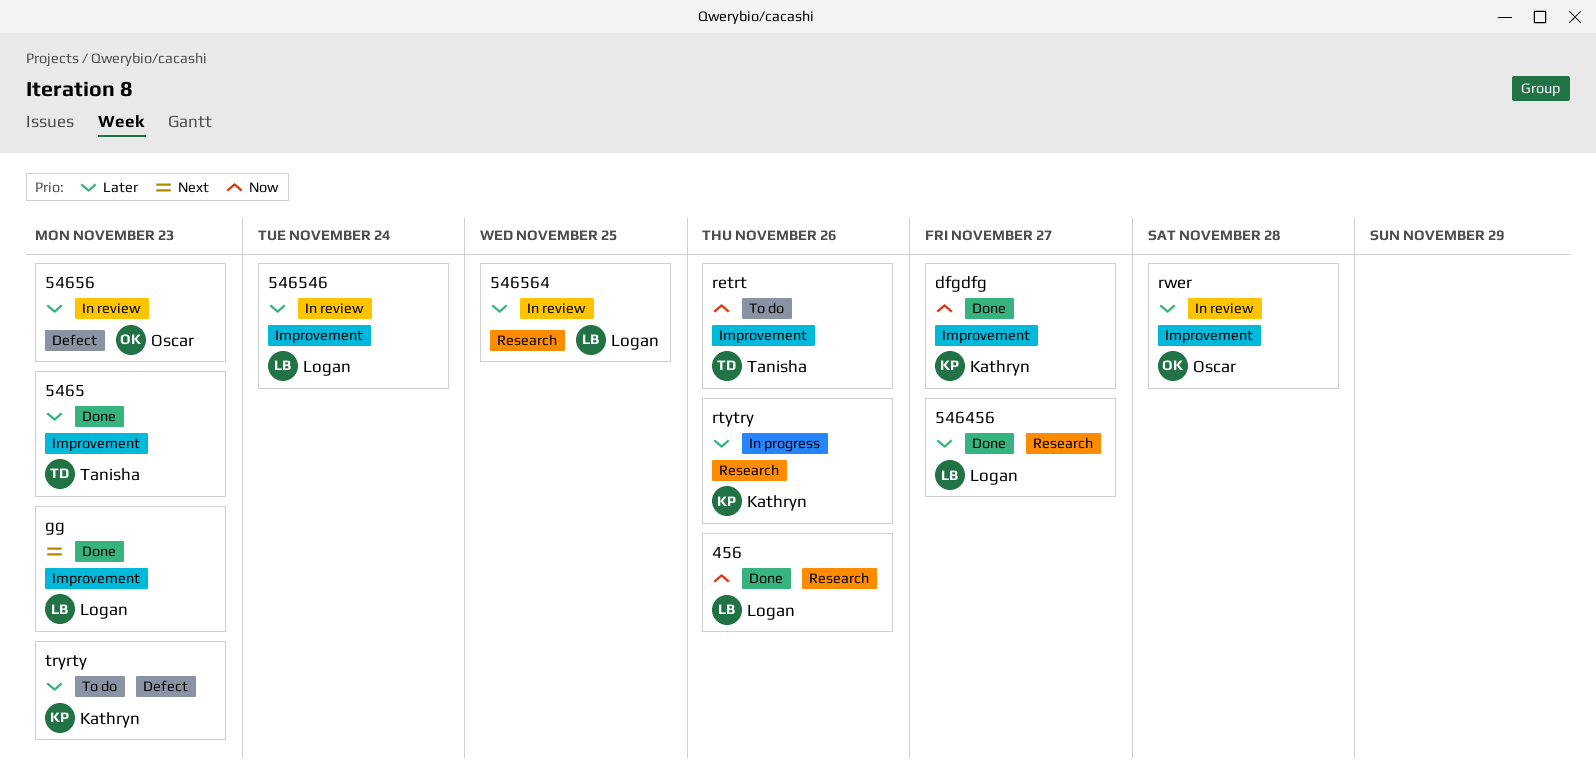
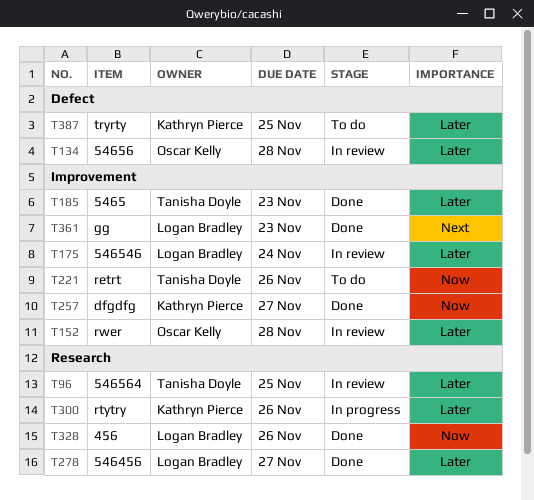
54656, due: Nov 23 -> Nov 28
546564, owner: Logan Bradley -> Tanisha Doyle
tryrty, due: Nov 23 -> Nov 25

